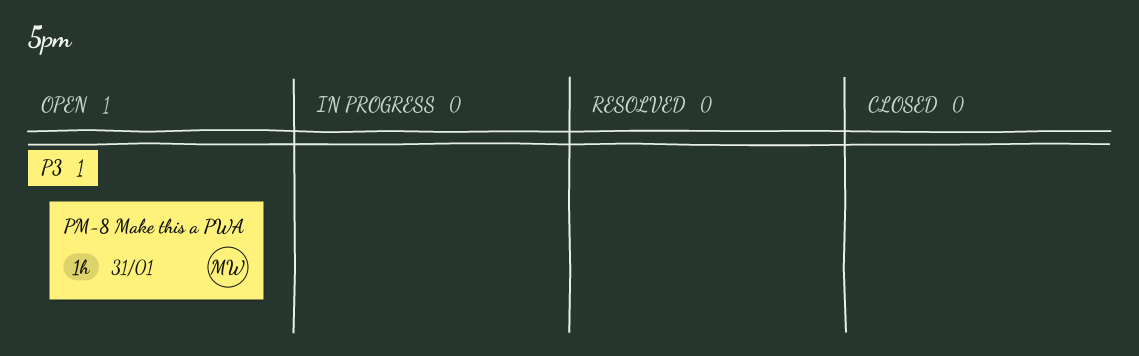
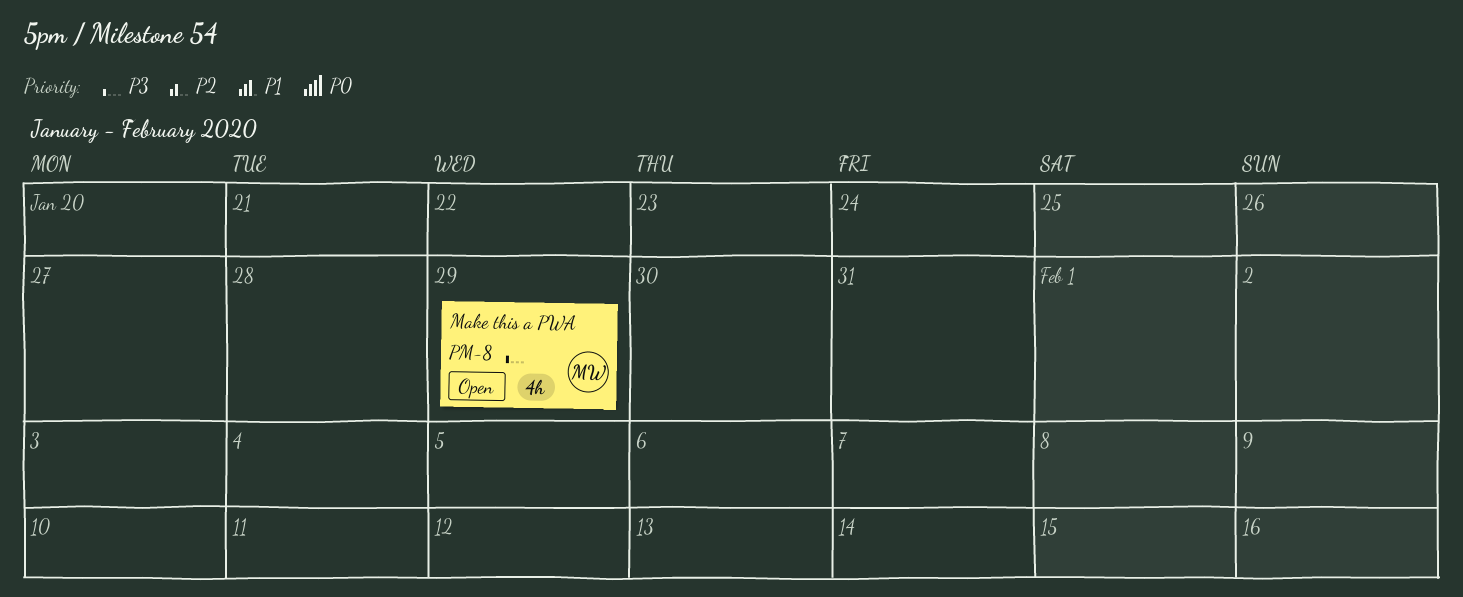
PM-8, estimate: 1h -> 4h
PM-8, due: Jan 31 -> Jan 29

